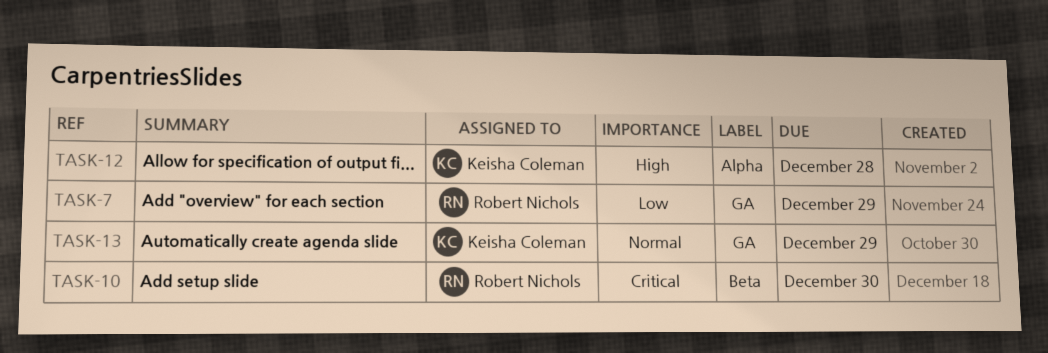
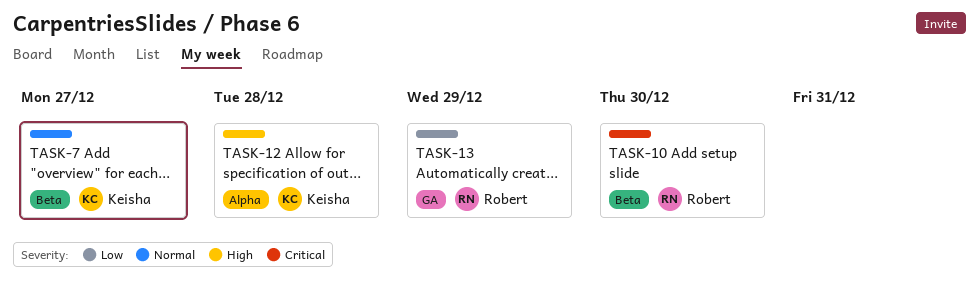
TASK-7, owner: Robert Nichols -> Keisha Coleman
TASK-7, priority: Low -> Normal
TASK-7, label: GA -> Beta
TASK-7, due: Dec 29 -> Dec 27
TASK-13, owner: Keisha Coleman -> Robert Nichols
TASK-13, priority: Normal -> Low

